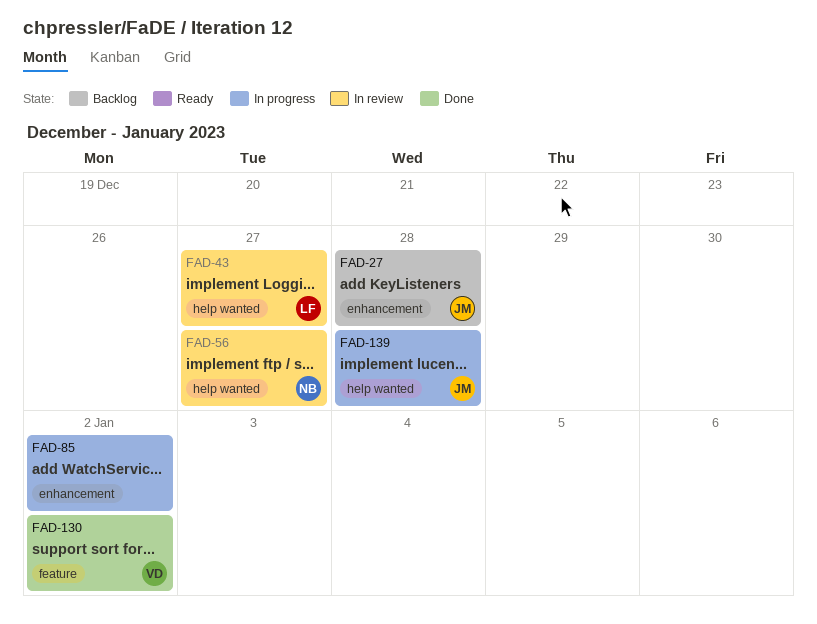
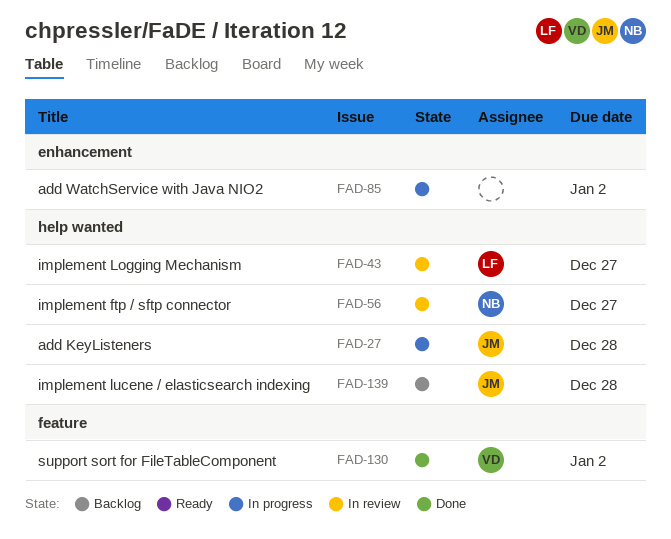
FAD-27, status: Backlog -> In progress
FAD-27, label: enhancement -> help wanted
FAD-139, status: In progress -> Backlog

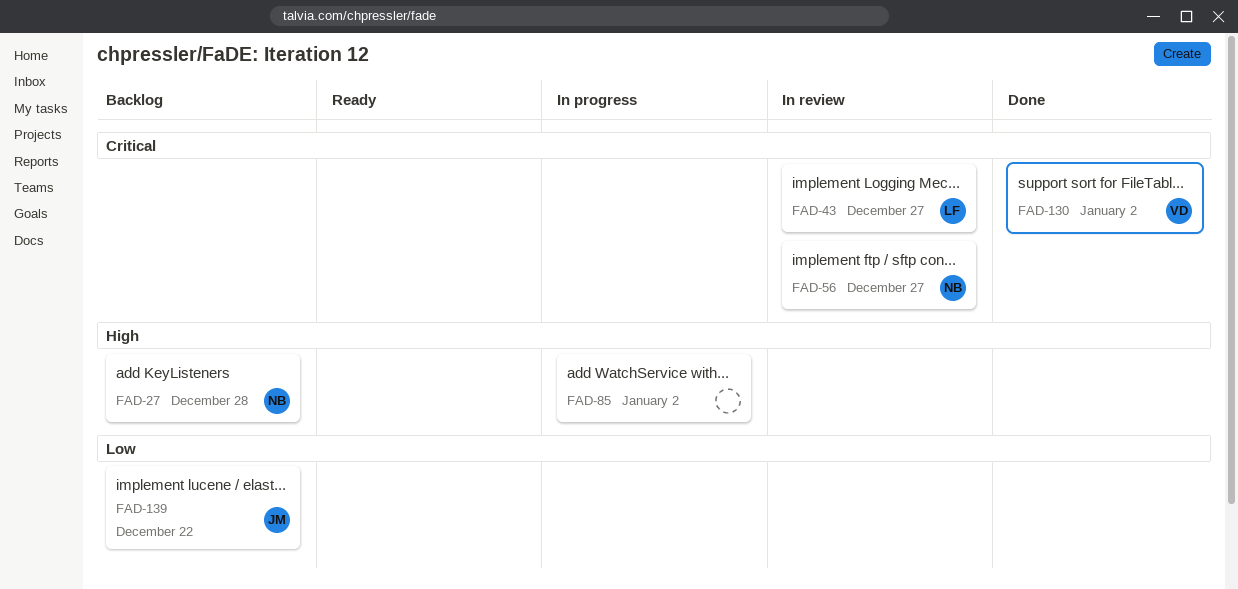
FAD-27, status: In progress -> Backlog
FAD-27, owner: JM -> NB
FAD-139, due: Dec 28 -> Dec 22

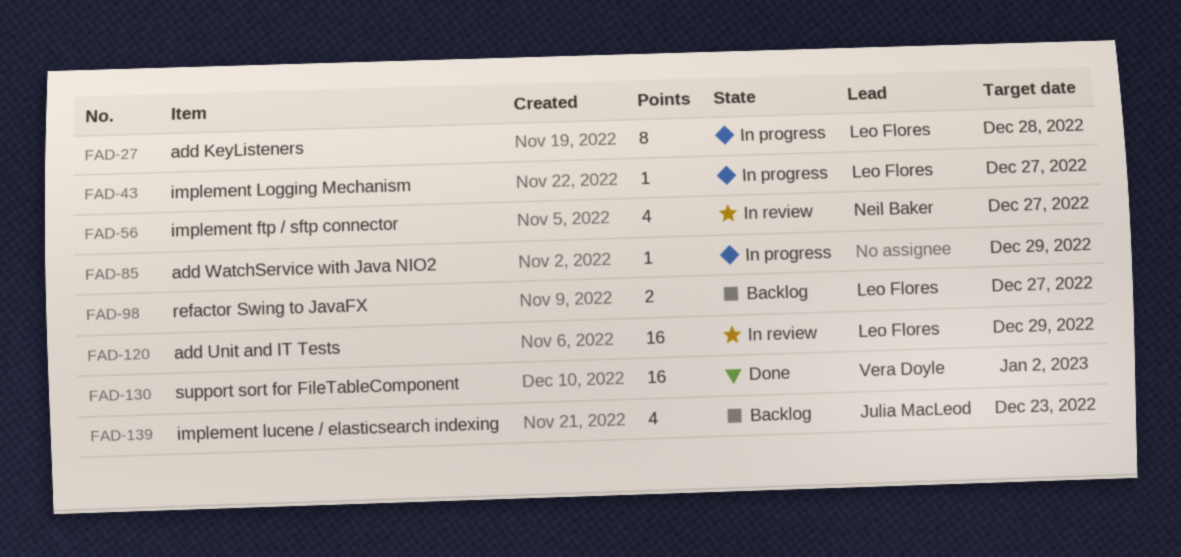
FAD-27, status: Backlog -> In progress
FAD-27, owner: Neil Baker -> Leo Flores
FAD-43, status: In review -> In progress
FAD-85, due: Jan 2 -> Dec 29
FAD-98: none -> present
FAD-120: none -> present
FAD-139, due: Dec 22 -> Dec 23

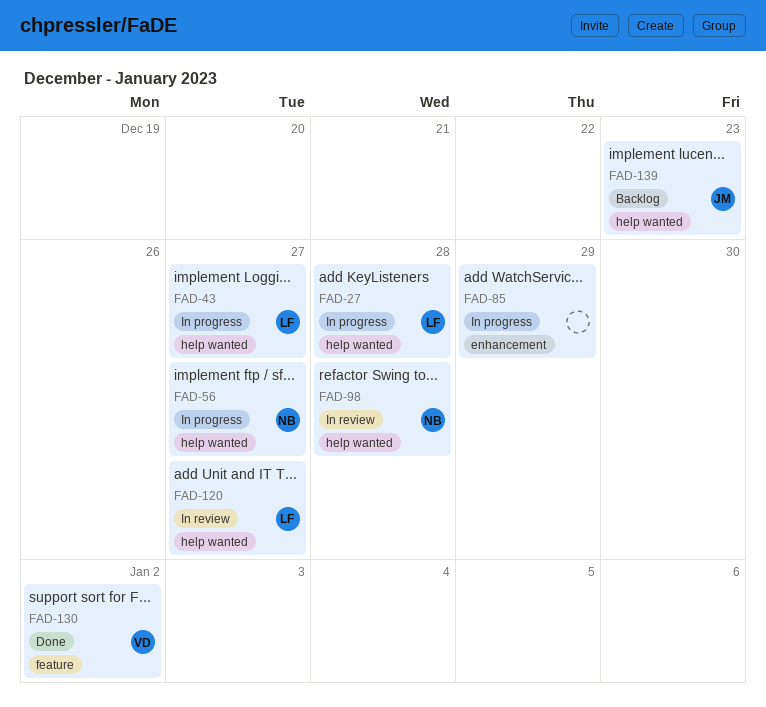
FAD-56, status: In review -> In progress
FAD-98, status: Backlog -> In review
FAD-98, owner: Leo Flores -> Neil Baker
FAD-98, due: Dec 27 -> Dec 28
FAD-120, due: Dec 29 -> Dec 27

